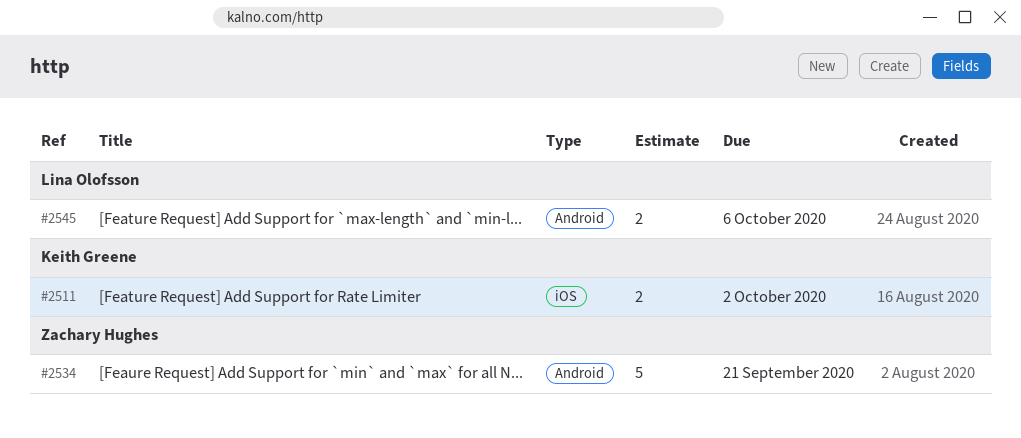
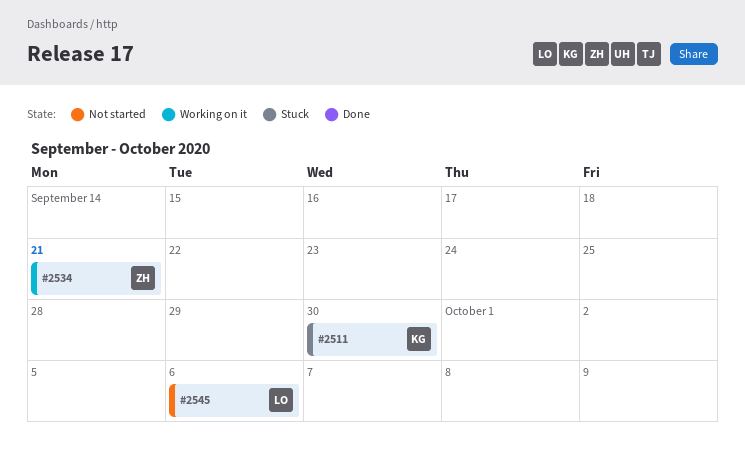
#2511, due: Oct 2 -> Sep 30

